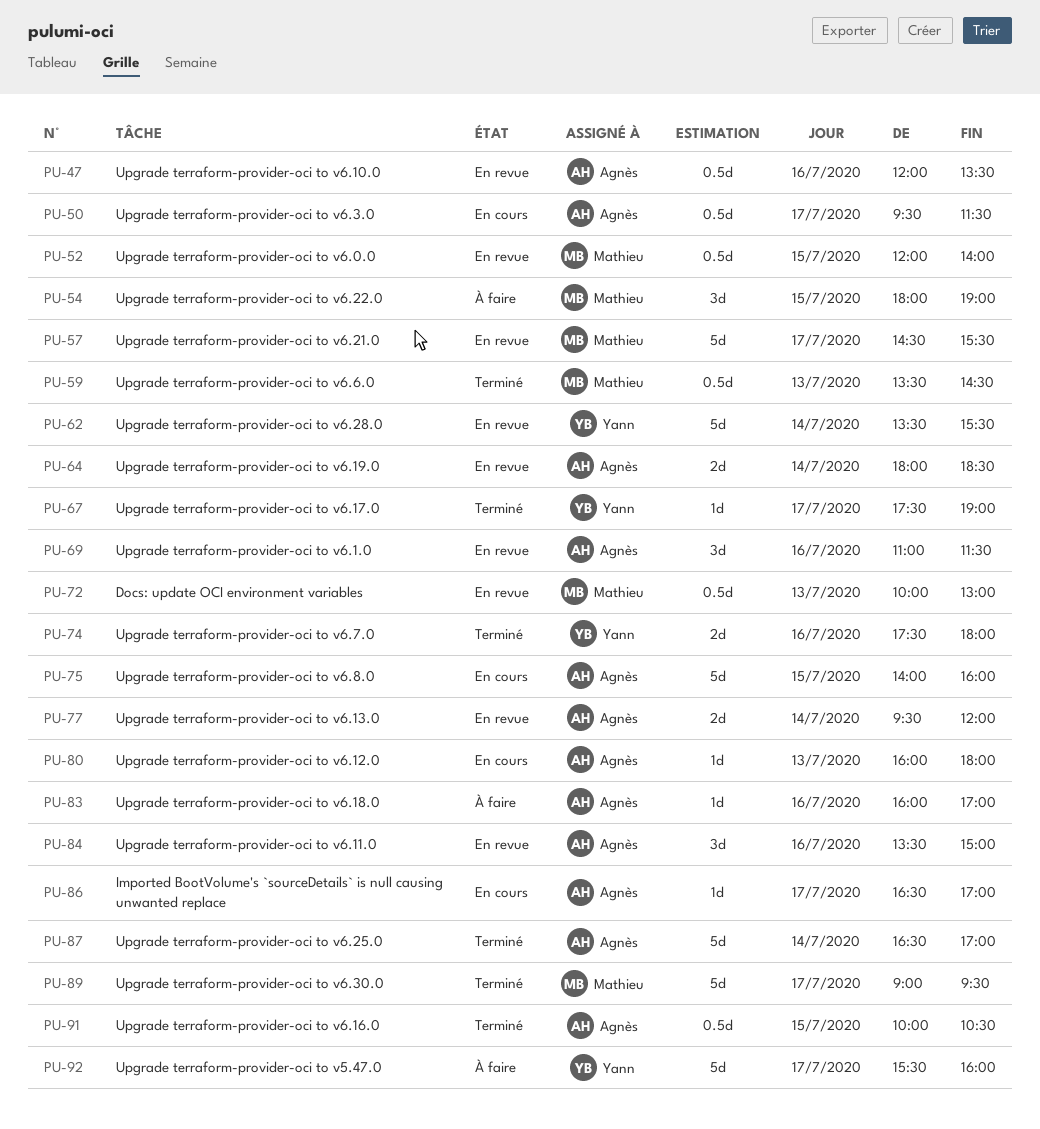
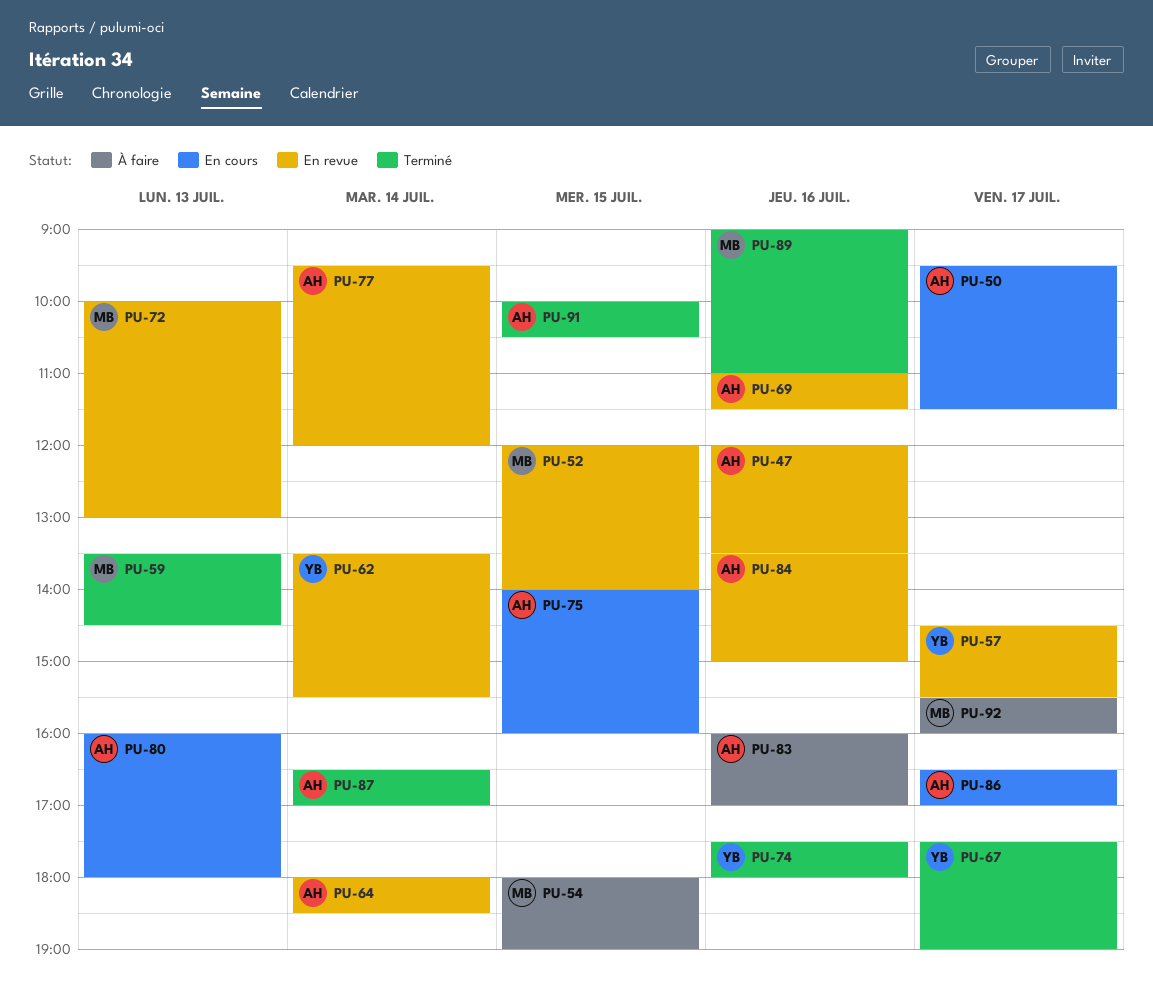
PU-57, owner: Mathieu -> Yann
PU-89, day: Jul 17 -> Jul 16
PU-89, ends: 09:30 -> 11:00
PU-92, owner: Yann -> Mathieu

